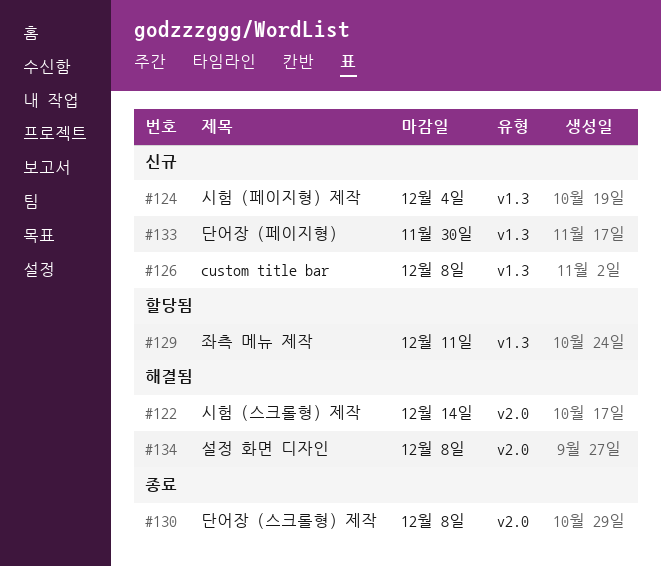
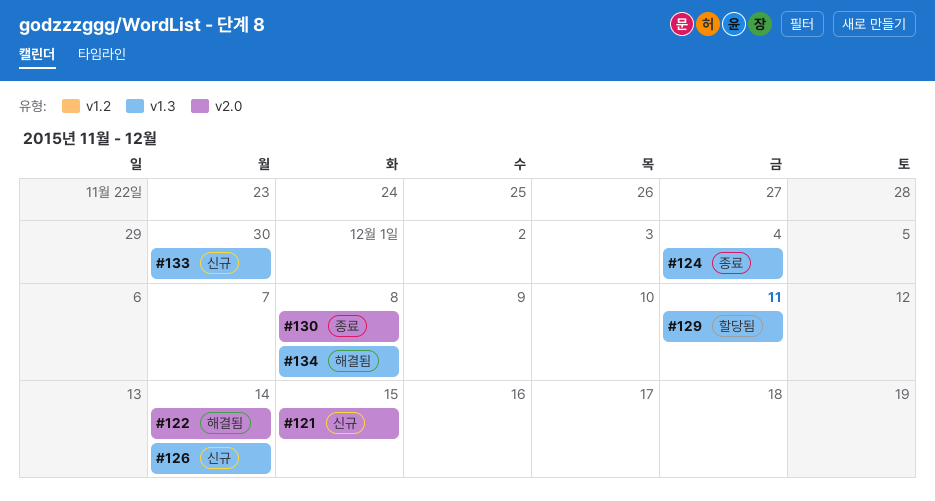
#121: none -> present
#124, status: 신규 -> 종료
#126, due: Dec 8 -> Dec 14
#134, label: v2.0 -> v1.3

